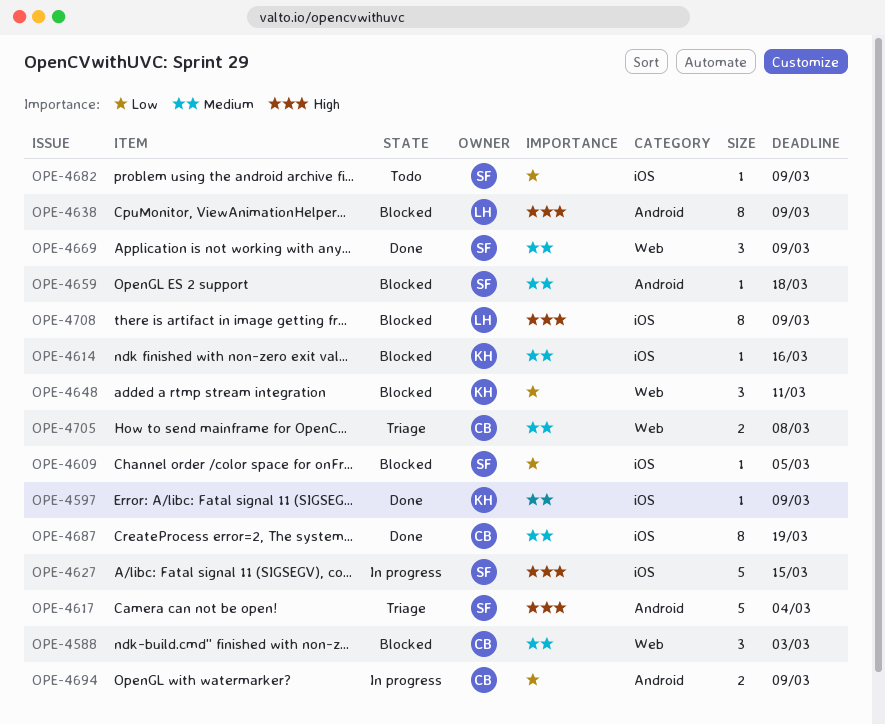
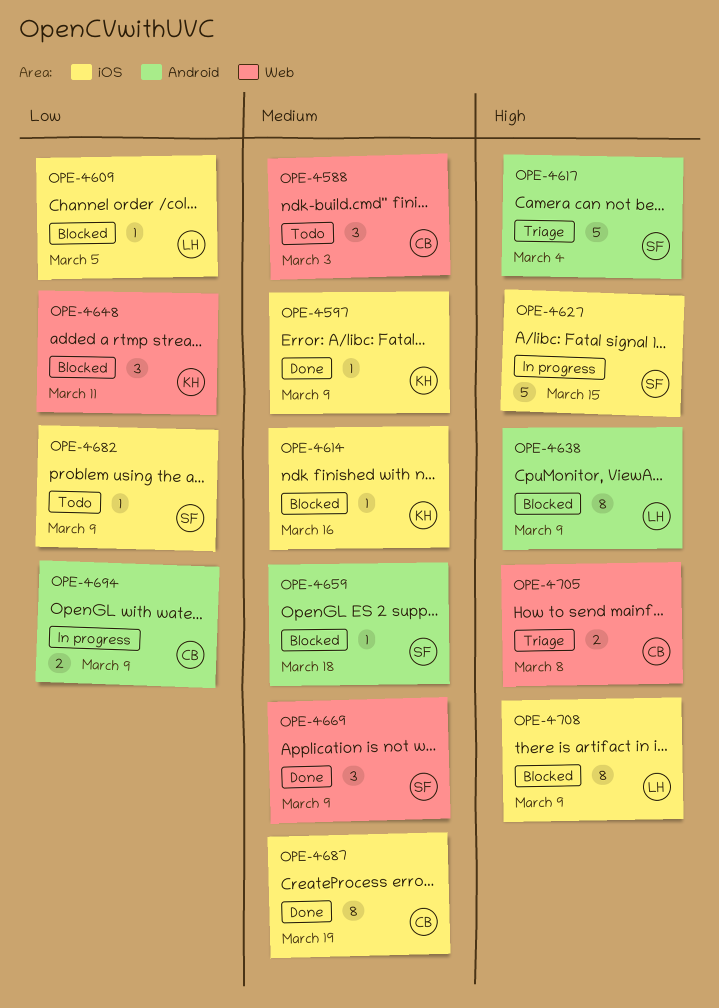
OPE-4588, status: Blocked -> Todo
OPE-4609, owner: SF -> LH
OPE-4705, priority: Medium -> High

